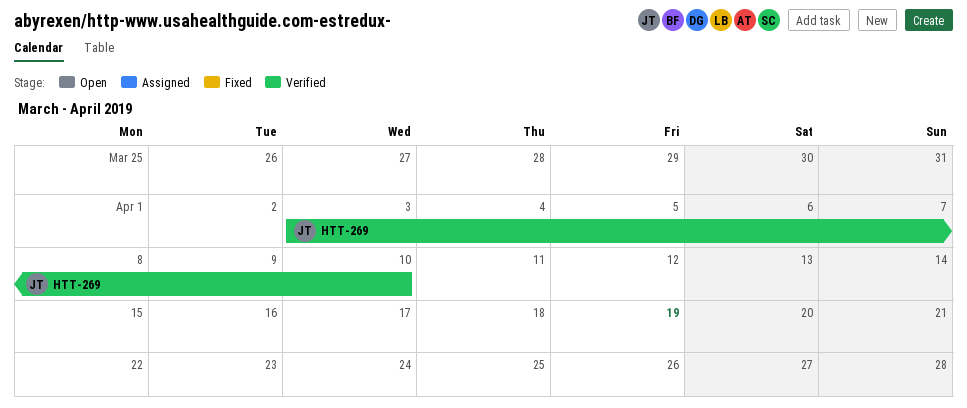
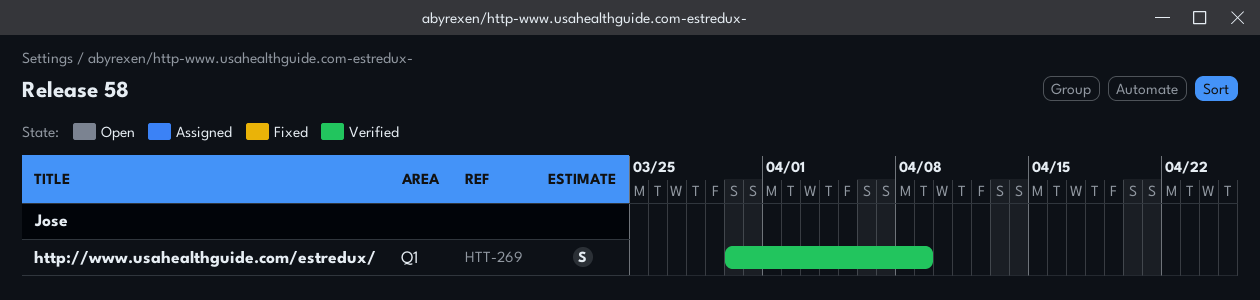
HTT-269, start: Apr 3 -> Mar 30
HTT-269, due: Apr 10 -> Apr 9

